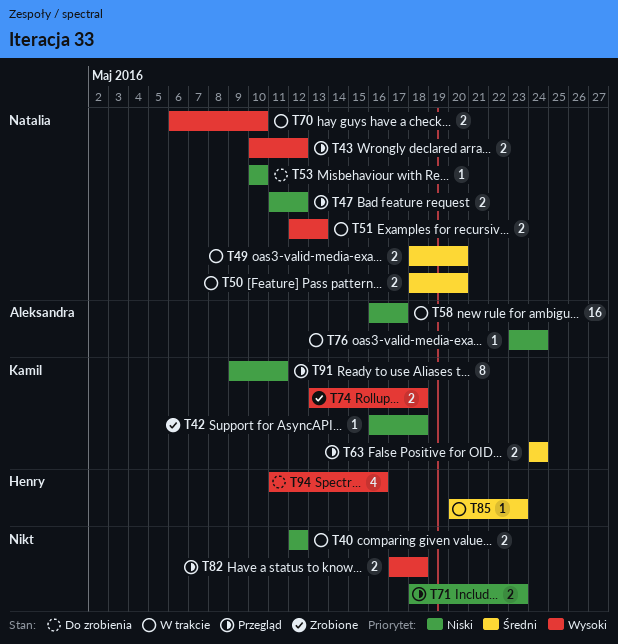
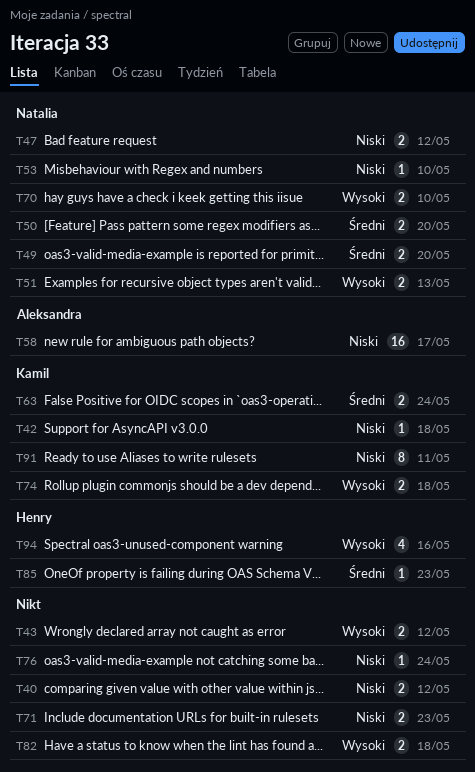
T43, owner: Natalia -> none
T76, owner: Aleksandra -> none

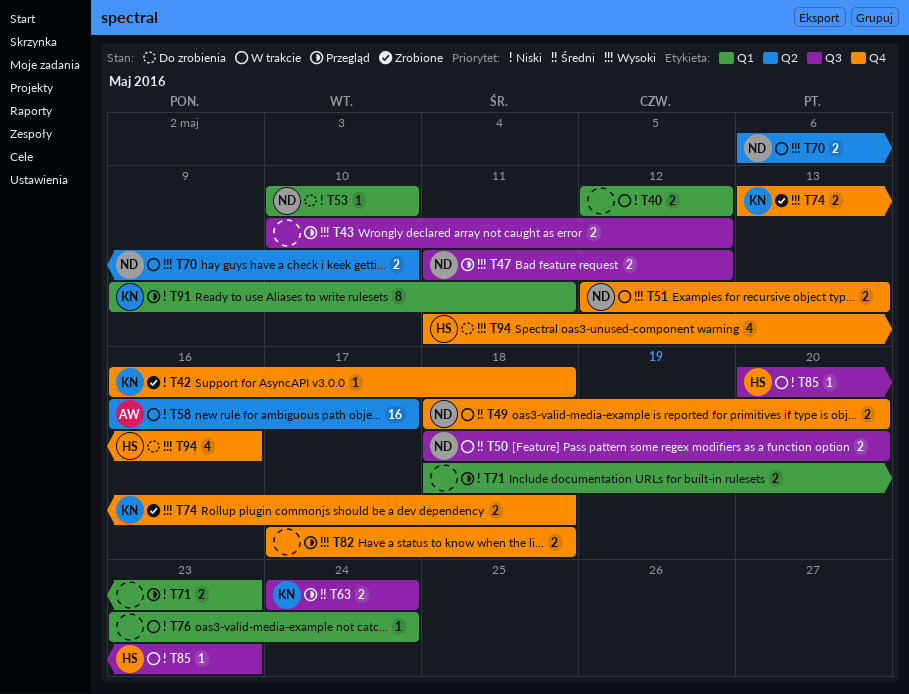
T47, priority: Niski -> Wysoki
T85, priority: Średni -> Niski

